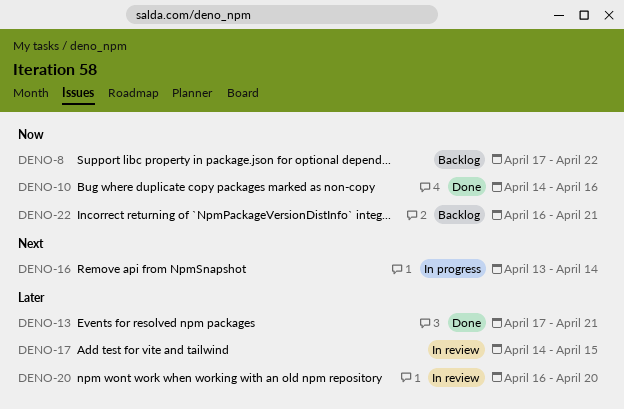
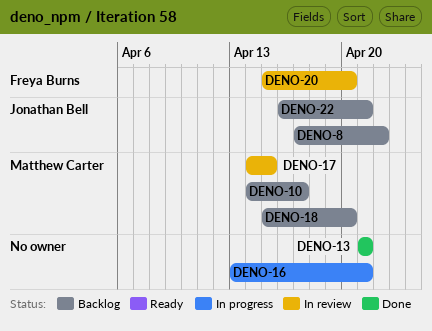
DENO-10, status: Done -> Backlog
DENO-10, due: Apr 16 -> Apr 17
DENO-13, start: Apr 17 -> Apr 21
DENO-16, due: Apr 14 -> Apr 21
DENO-18: none -> present
DENO-20, start: Apr 16 -> Apr 15

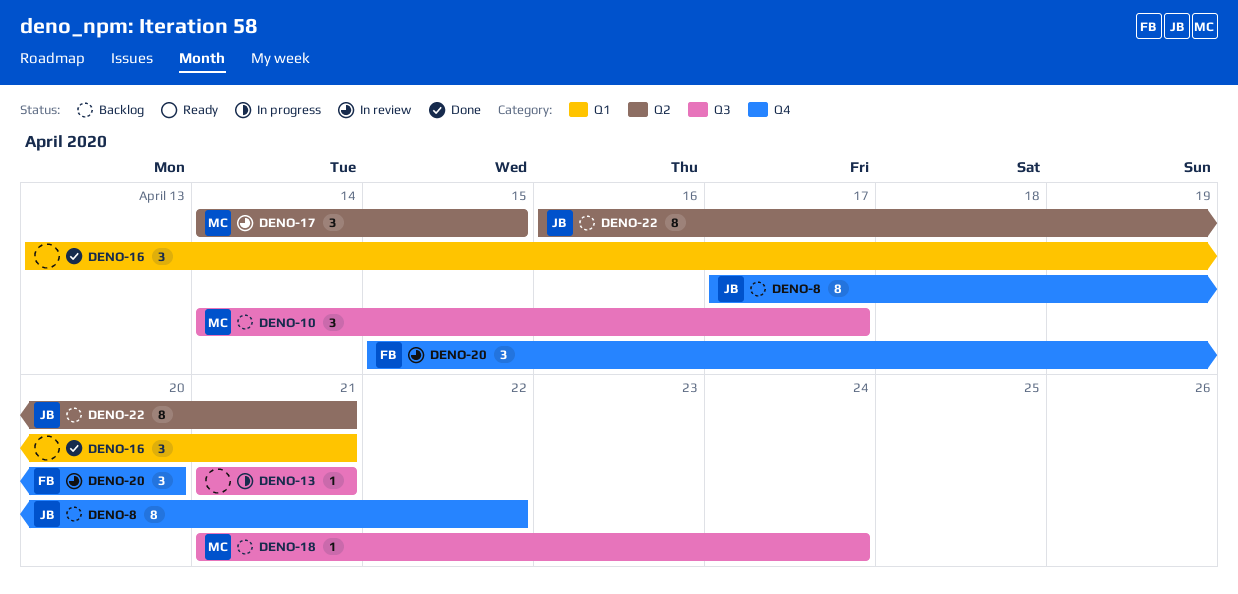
DENO-13, status: Done -> In progress
DENO-16, status: In progress -> Done
DENO-18, start: Apr 15 -> Apr 21
DENO-18, due: Apr 20 -> Apr 24

